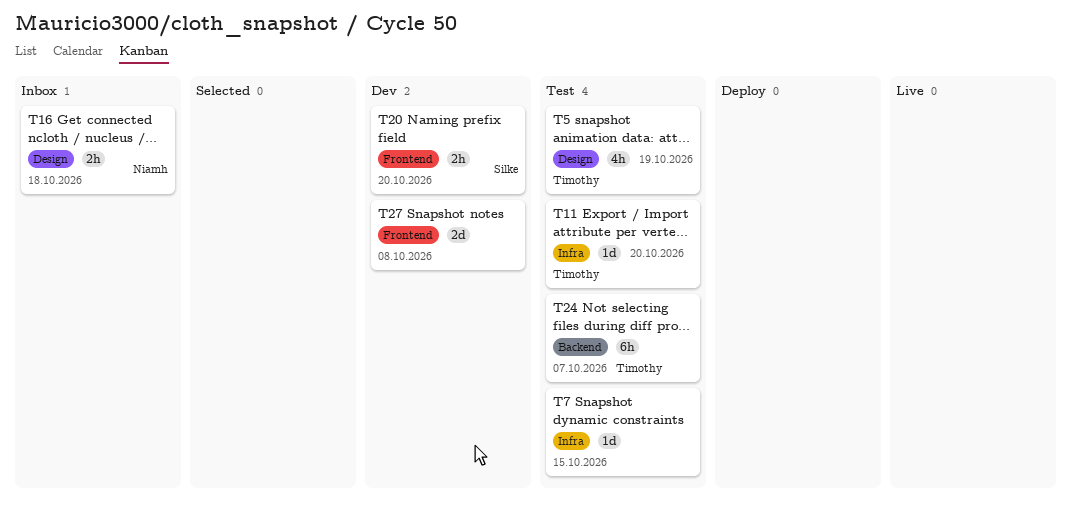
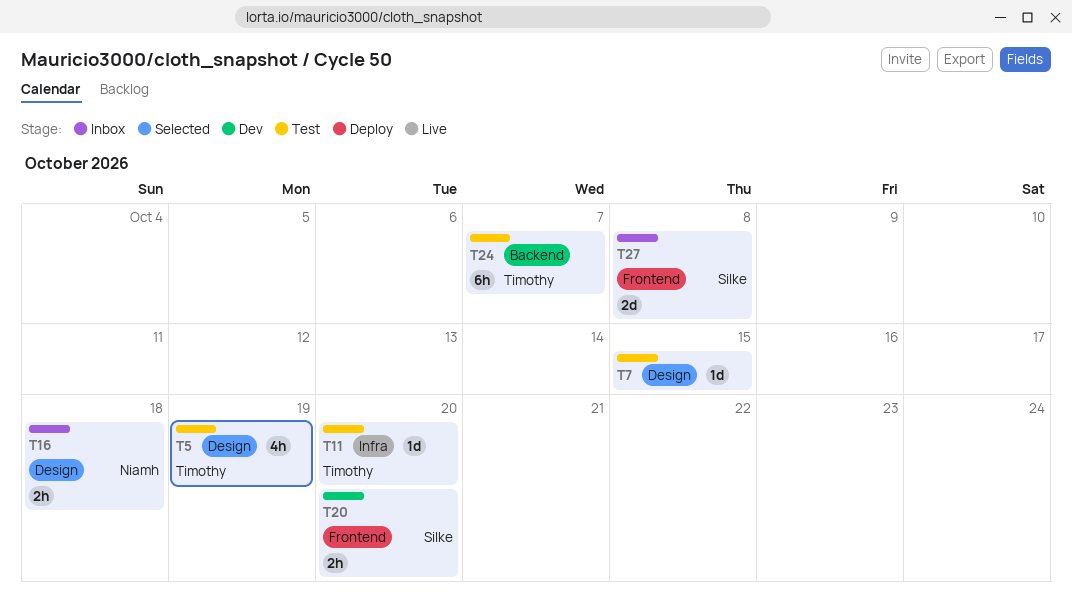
T7, label: Infra -> Design
T27, status: Dev -> Inbox
T27, owner: none -> Silke

